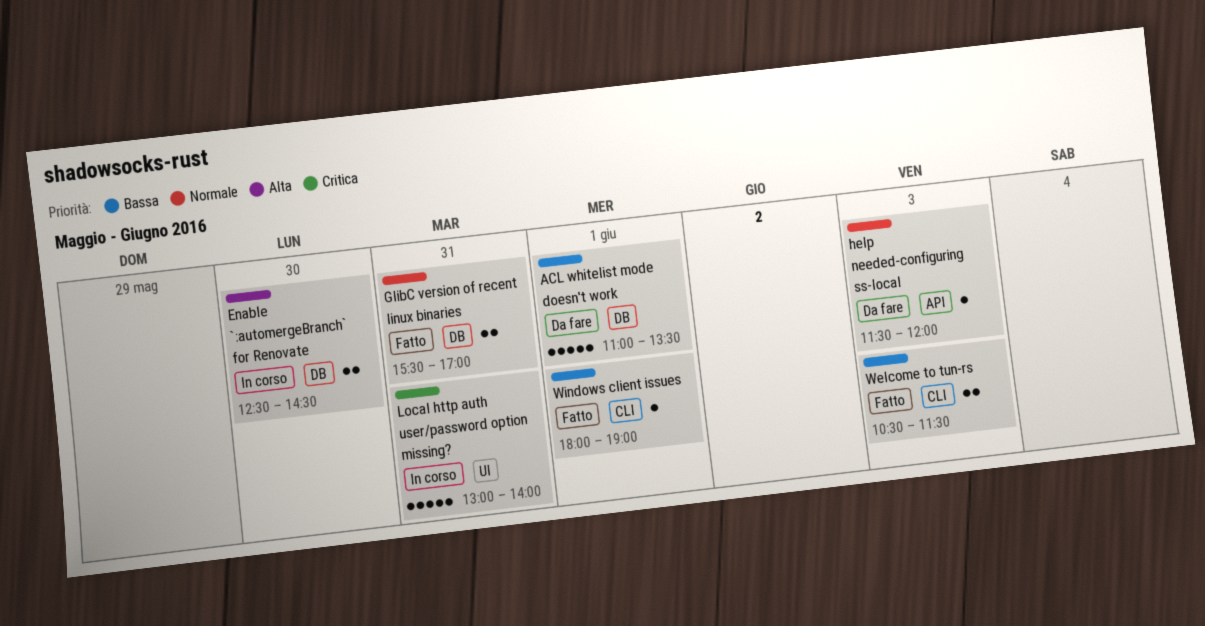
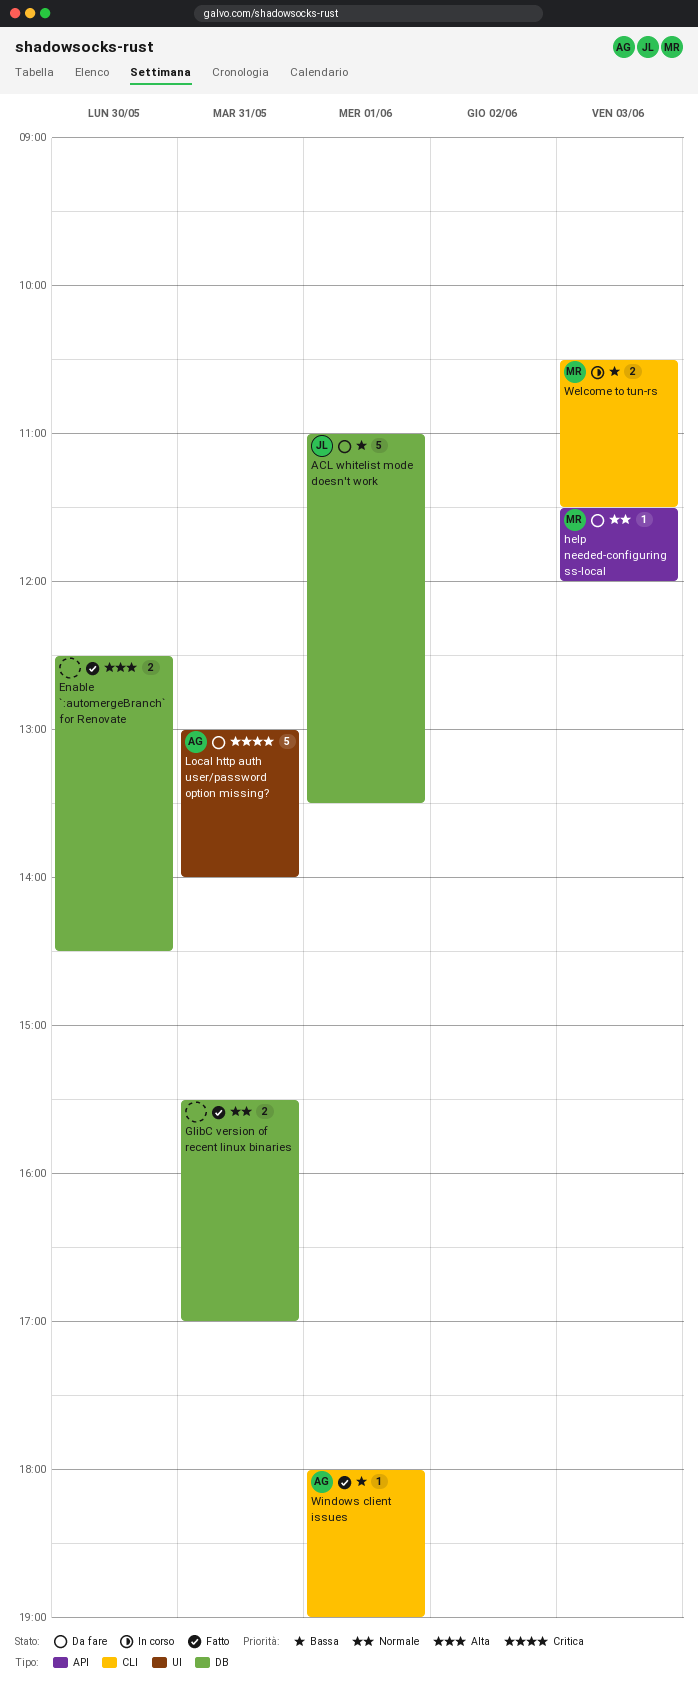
Enable `:automergeBranch` for Renovate, status: In corso -> Fatto
Local http auth user/password option missing?, status: In corso -> Da fare
Welcome to tun-rs, status: Fatto -> In corso

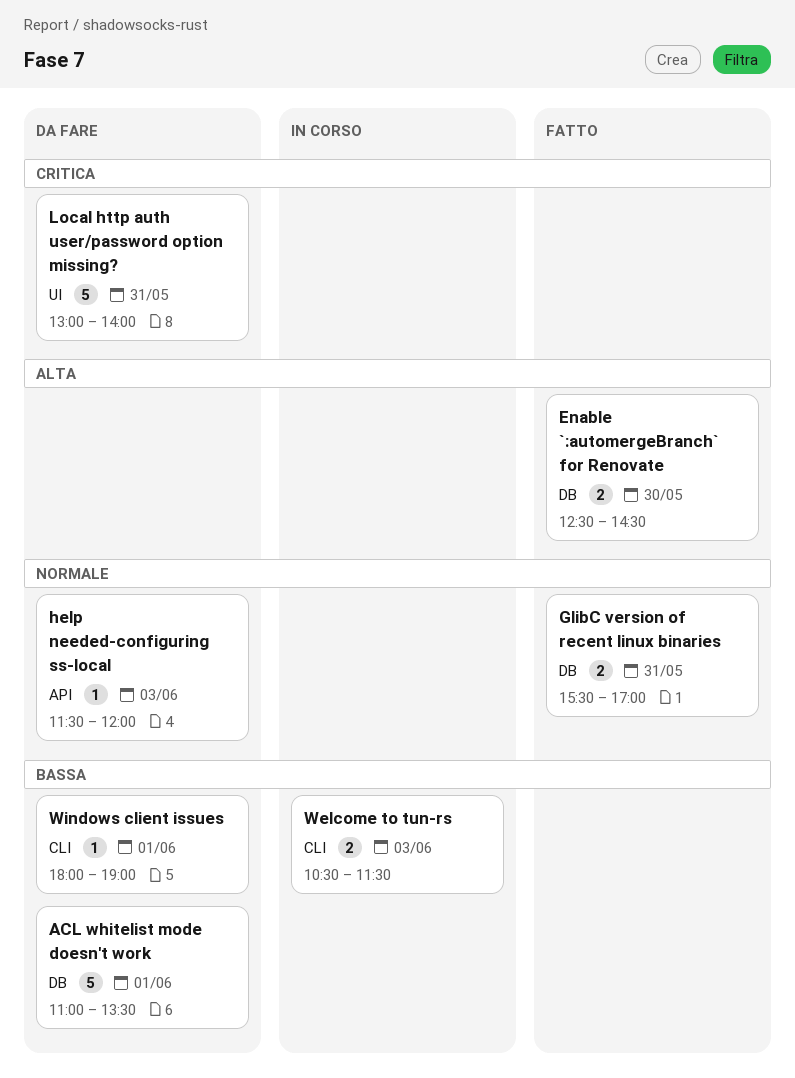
Windows client issues, status: Fatto -> Da fare

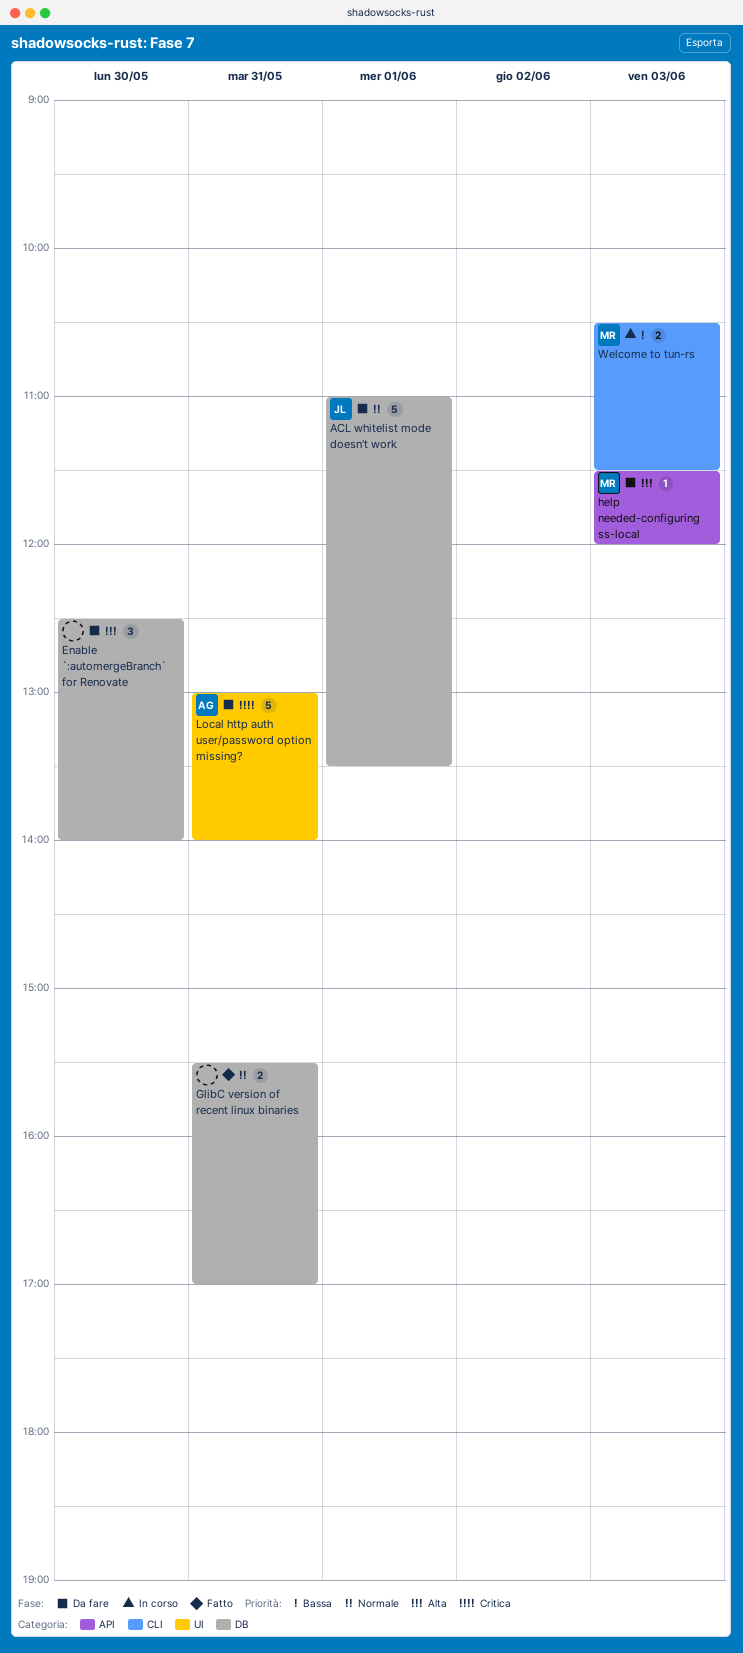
ACL whitelist mode doesn't work, priority: Bassa -> Normale
Enable `:automergeBranch` for Renovate, status: Fatto -> Da fare
Enable `:automergeBranch` for Renovate, estimate: 2 -> 3
Enable `:automergeBranch` for Renovate, ends: 14:30 -> 14:00
help needed-configuring ss-local, priority: Normale -> Alta
Windows client issues: present -> none

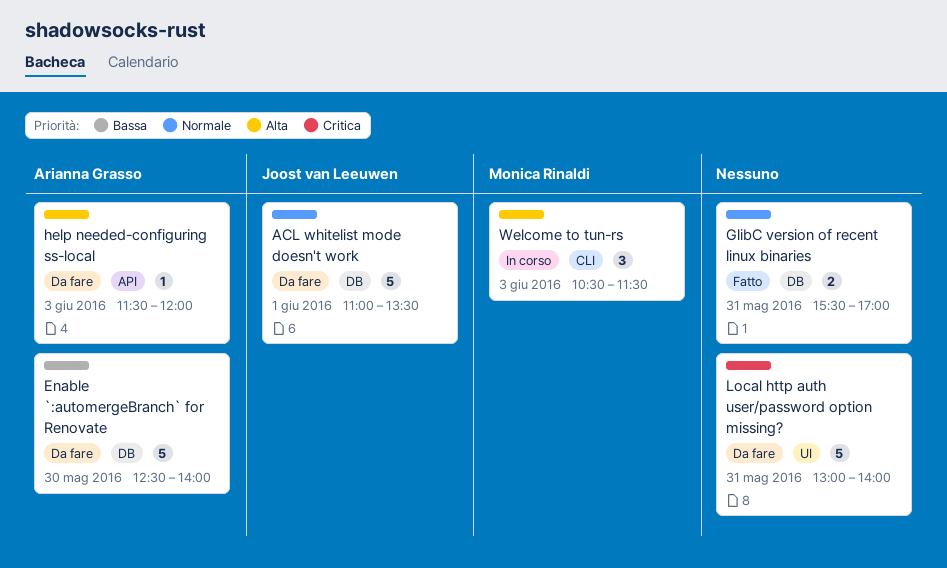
Enable `:automergeBranch` for Renovate, owner: none -> Arianna Grasso
Enable `:automergeBranch` for Renovate, priority: Alta -> Bassa
Enable `:automergeBranch` for Renovate, estimate: 3 -> 5
help needed-configuring ss-local, owner: Monica Rinaldi -> Arianna Grasso
Local http auth user/password option missing?, owner: Arianna Grasso -> none
Welcome to tun-rs, priority: Bassa -> Alta
Welcome to tun-rs, estimate: 2 -> 3

